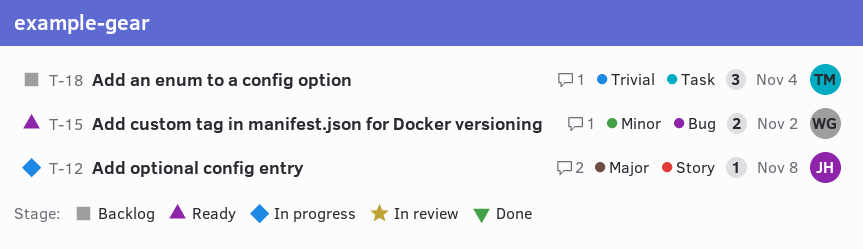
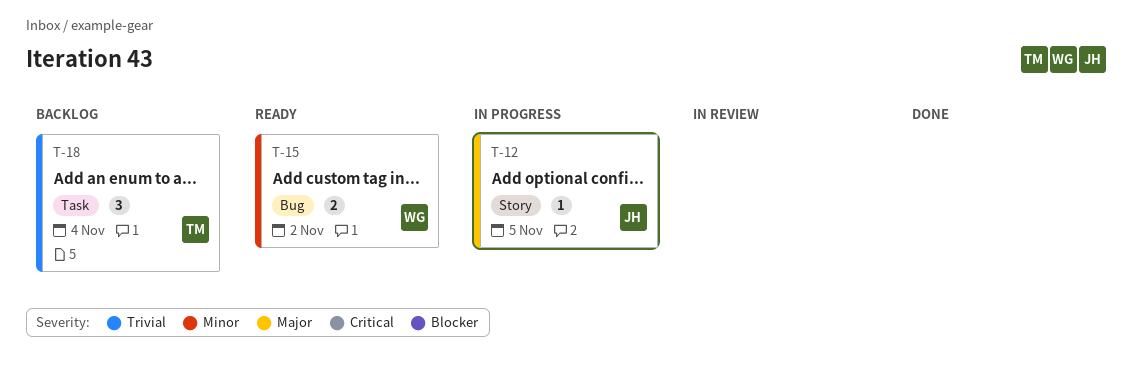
T-12, due: Nov 8 -> Nov 5

